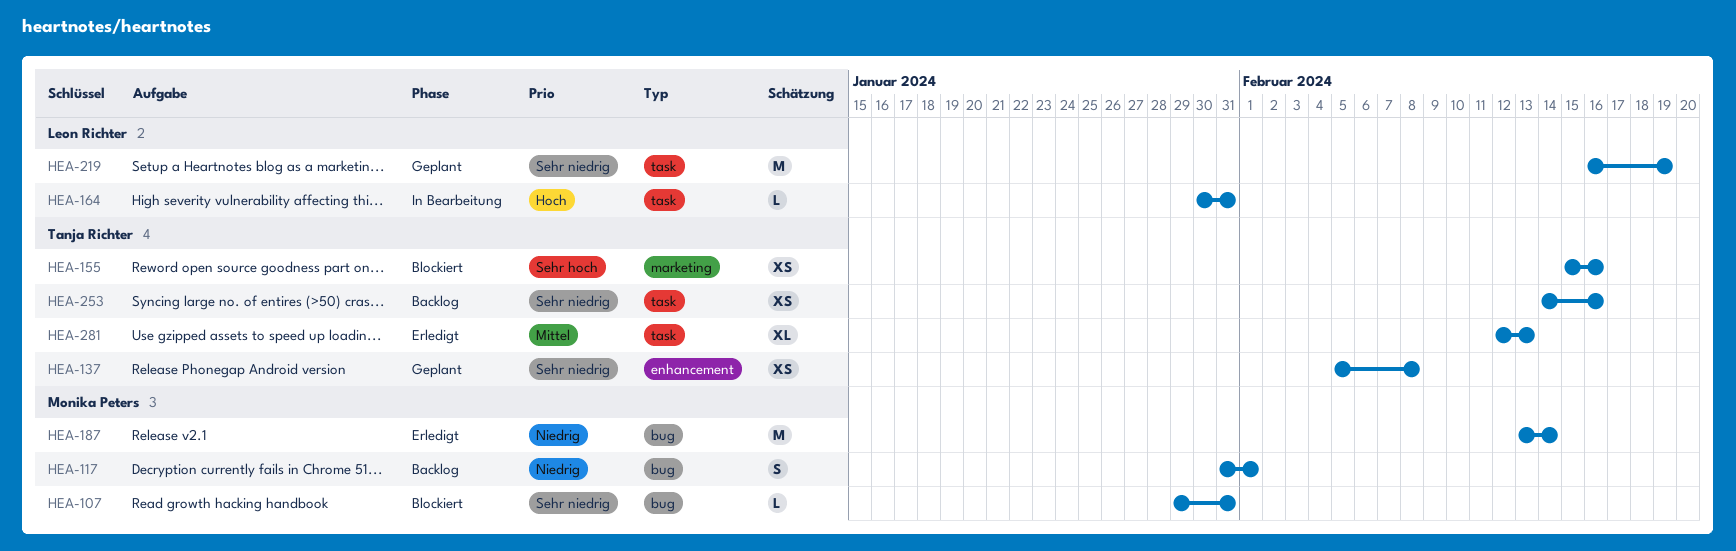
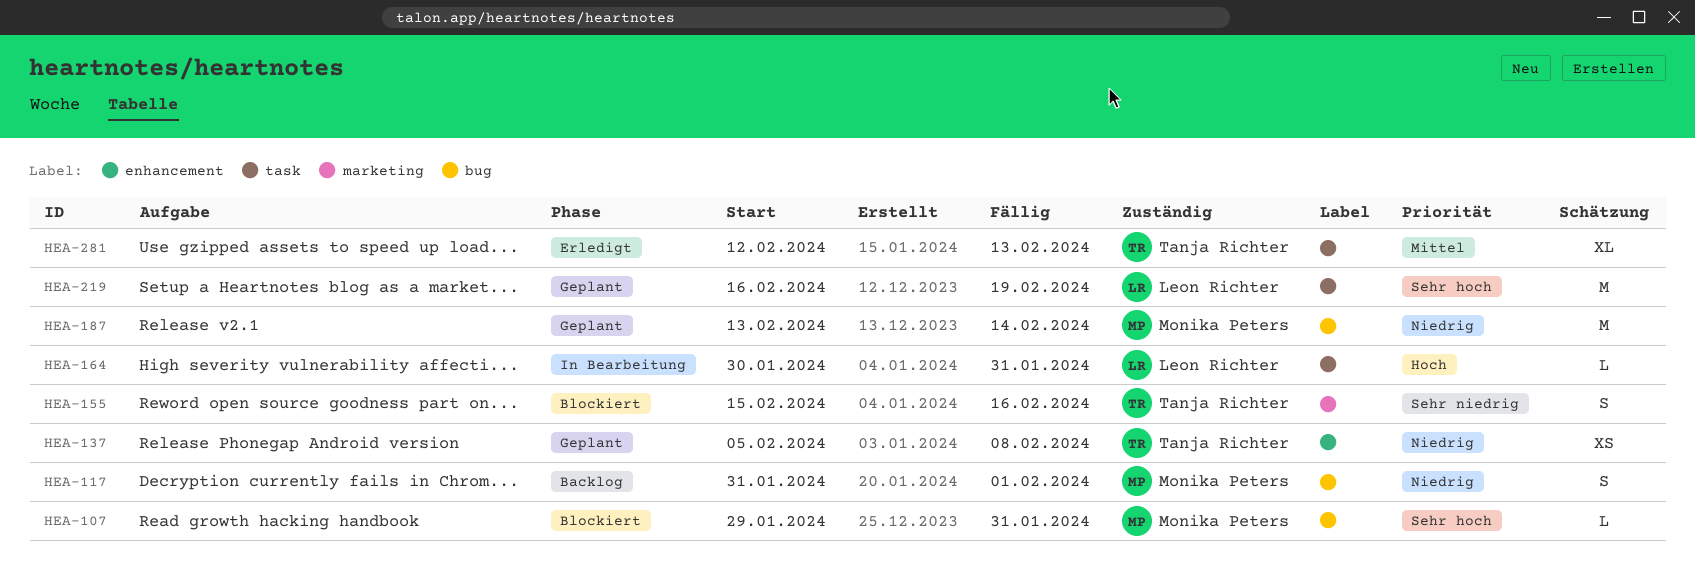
HEA-107, priority: Sehr niedrig -> Sehr hoch
HEA-137, priority: Sehr niedrig -> Niedrig
HEA-155, priority: Sehr hoch -> Sehr niedrig
HEA-155, estimate: XS -> S
HEA-187, status: Erledigt -> Geplant
HEA-219, priority: Sehr niedrig -> Sehr hoch
HEA-253: present -> none

